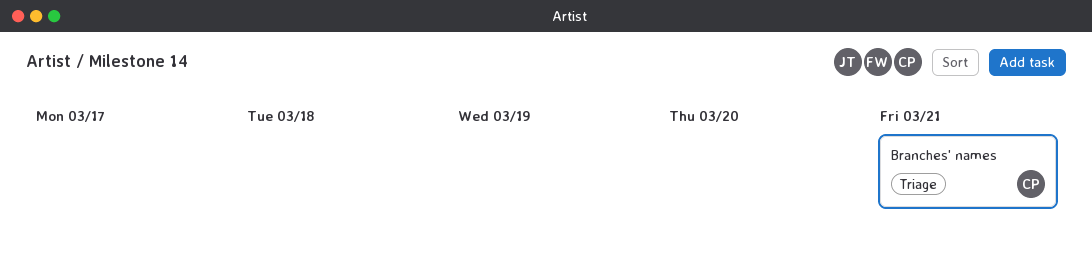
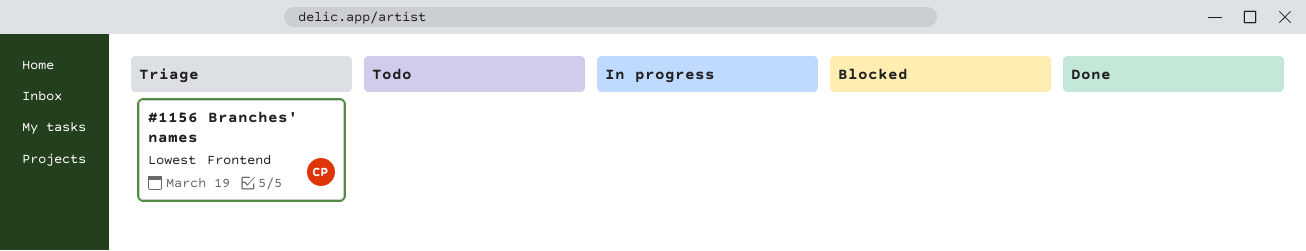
Branches' names, due: Mar 21 -> Mar 19

